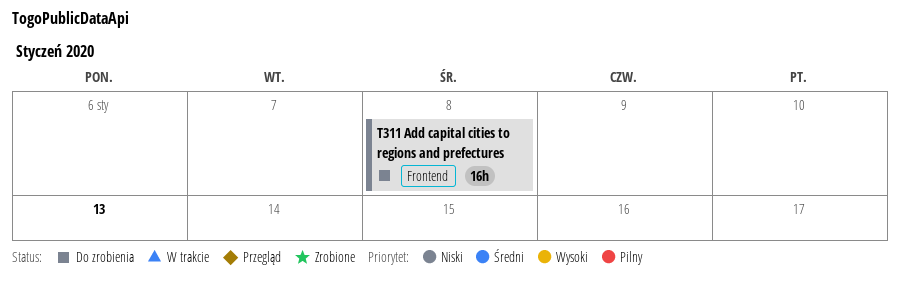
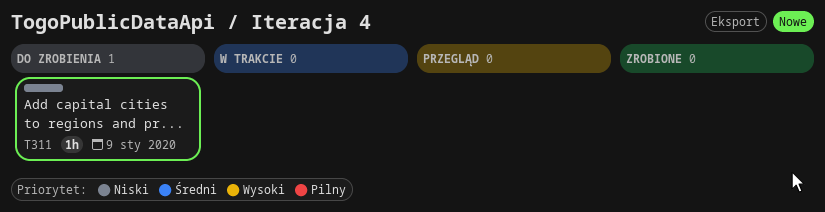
T311, estimate: 16h -> 1h
T311, due: Jan 8 -> Jan 9

